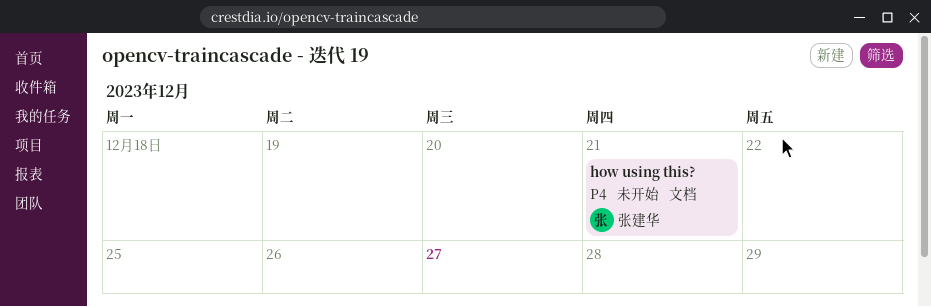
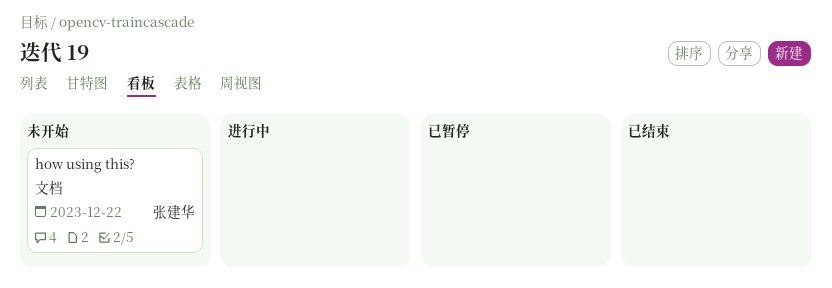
how using this?, due: Dec 21 -> Dec 22

